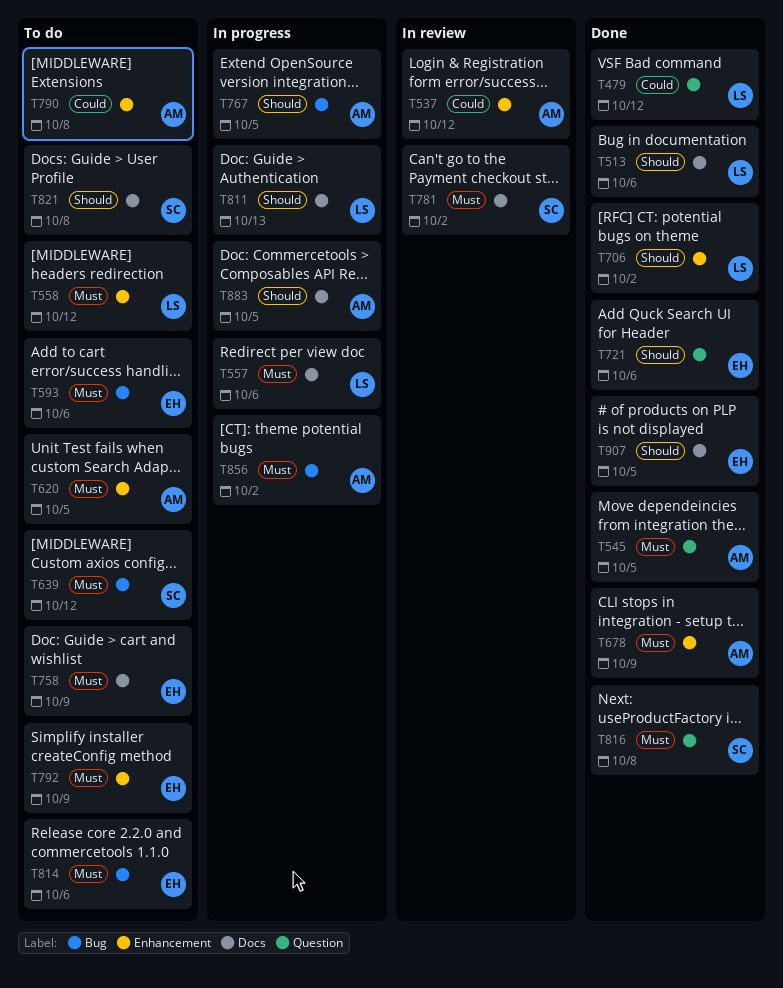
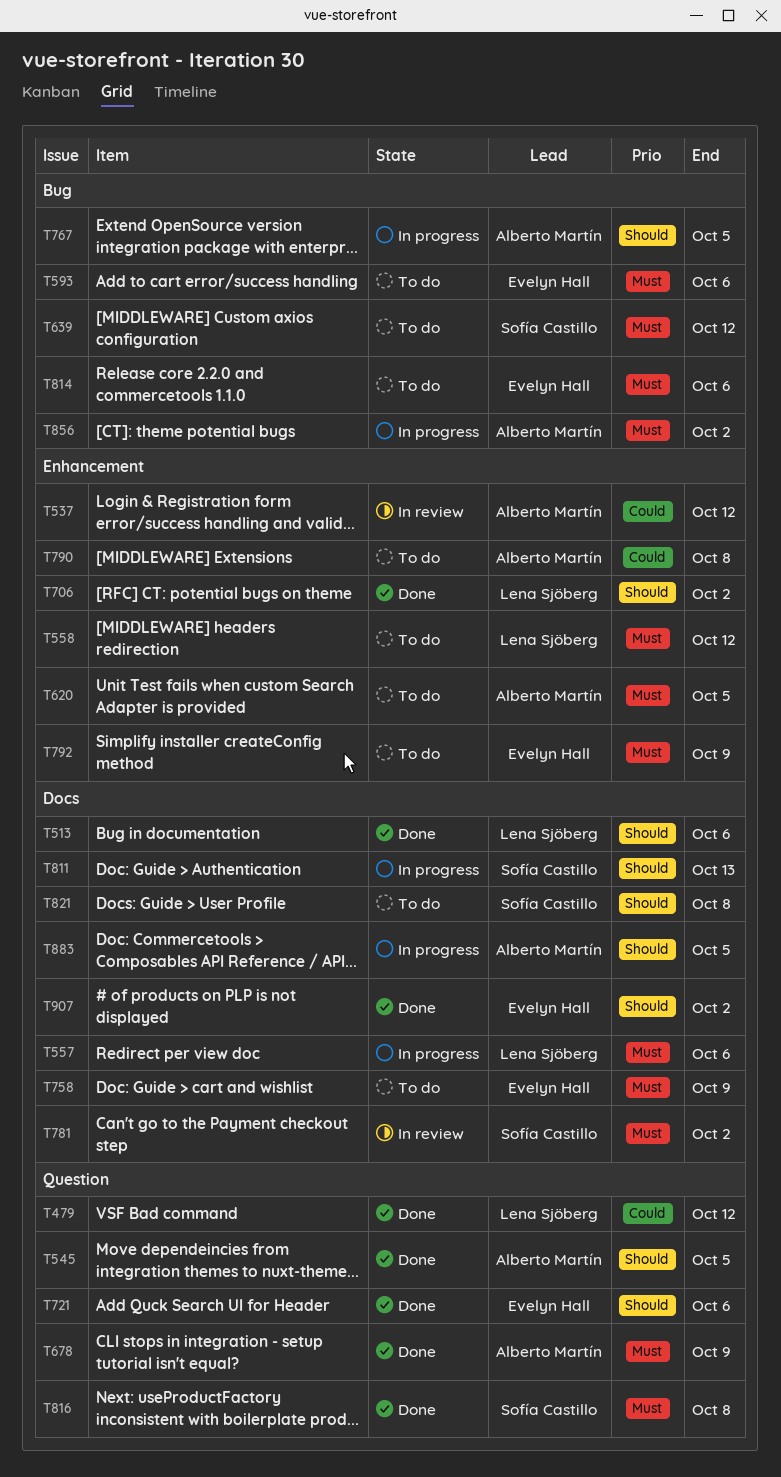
T545, priority: Must -> Should
T678, label: Enhancement -> Question
T811, owner: Lena Sjöberg -> Sofía Castillo
T907, due: Oct 5 -> Oct 2

